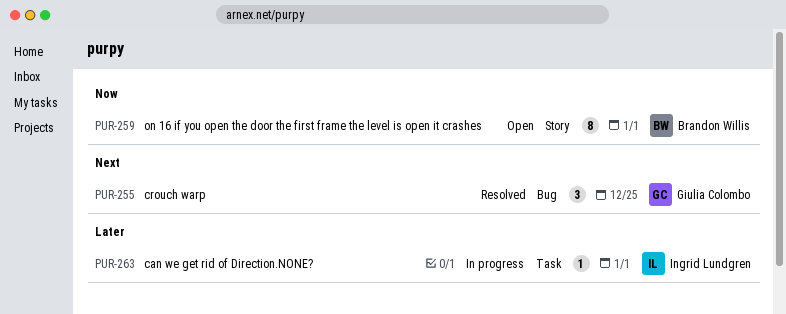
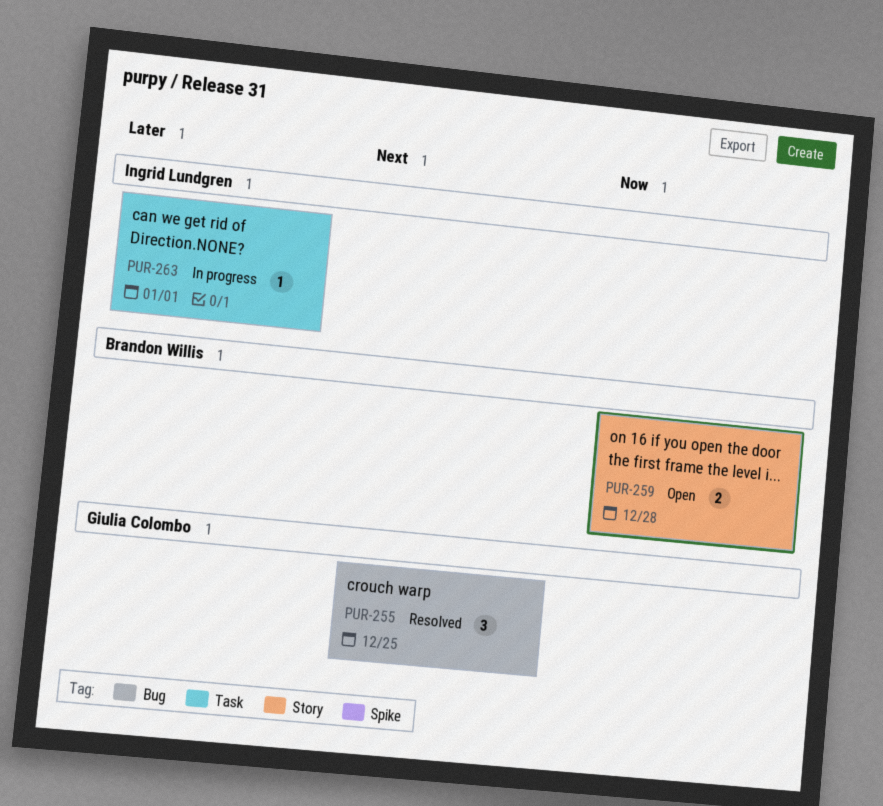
PUR-259, estimate: 8 -> 2
PUR-259, due: Jan 1 -> Dec 28

